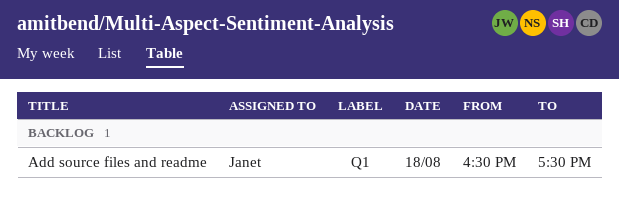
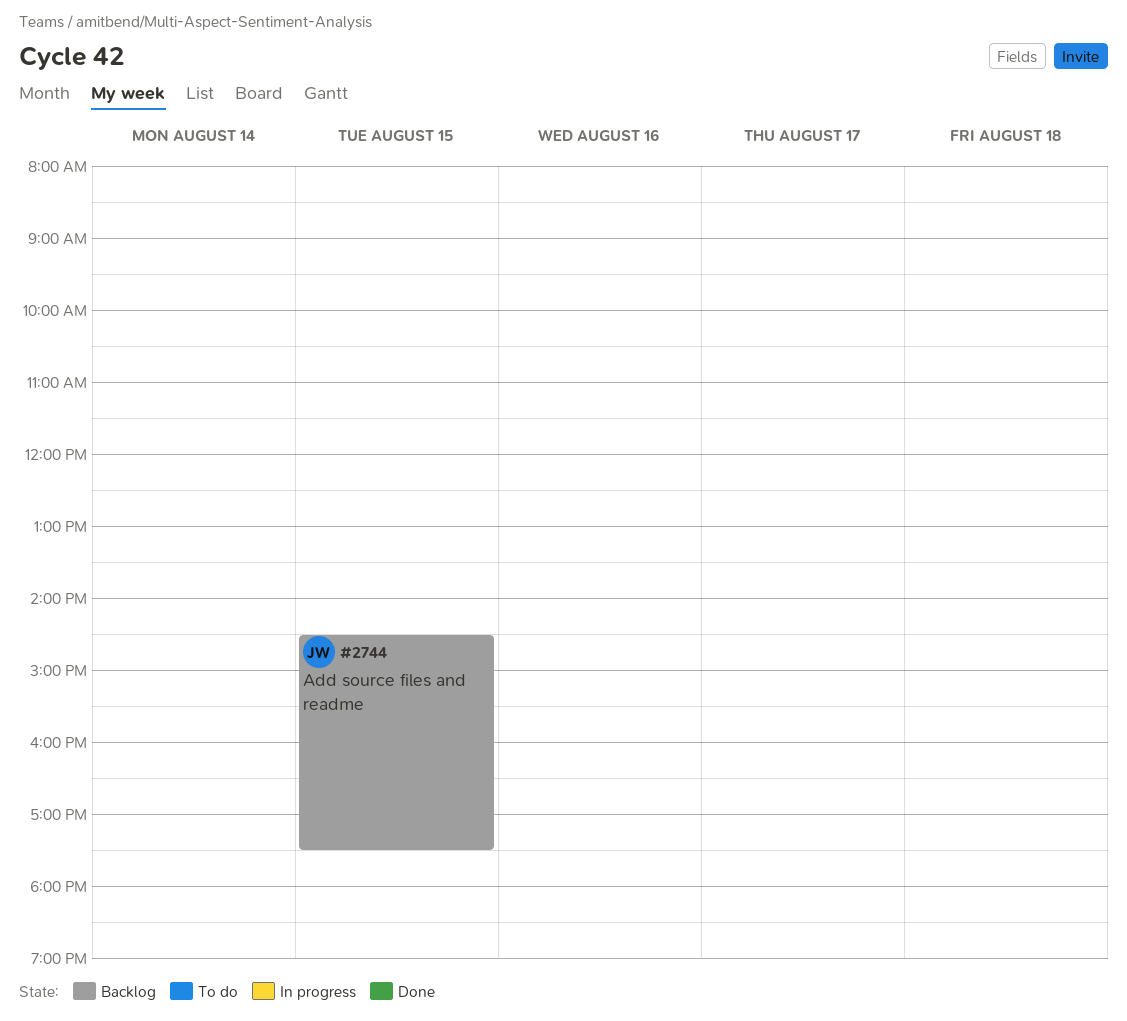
Add source files and readme, day: Aug 18 -> Aug 15
Add source files and readme, begins: 16:30 -> 14:30

